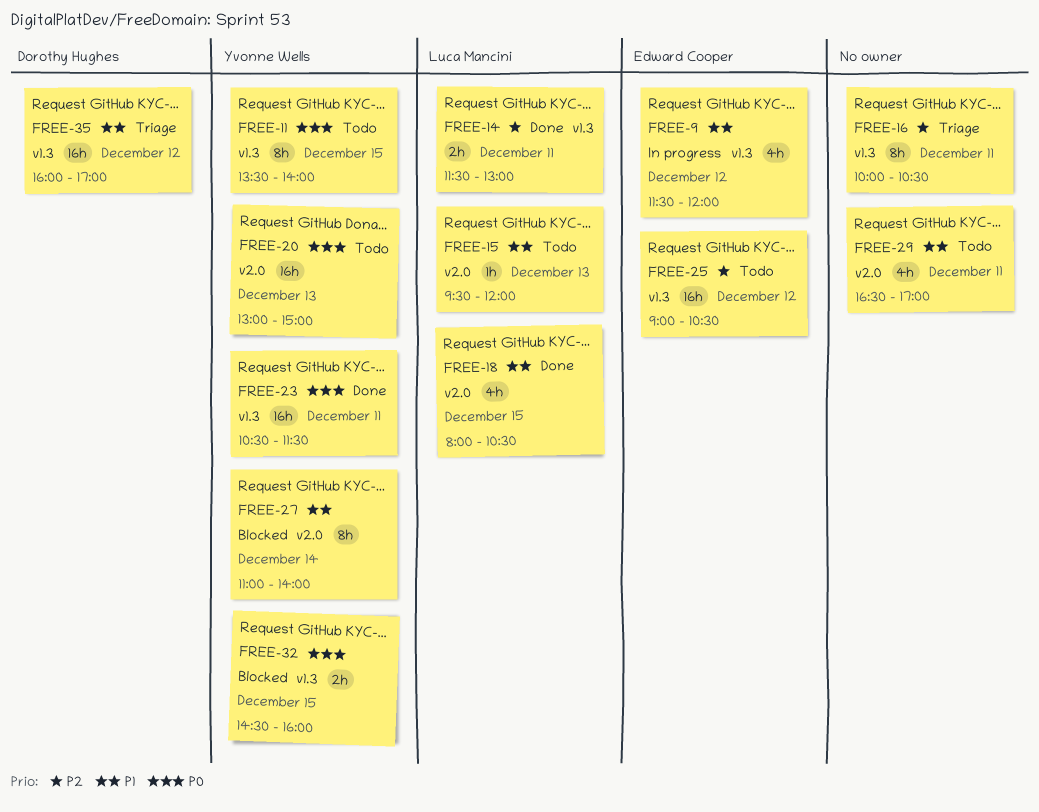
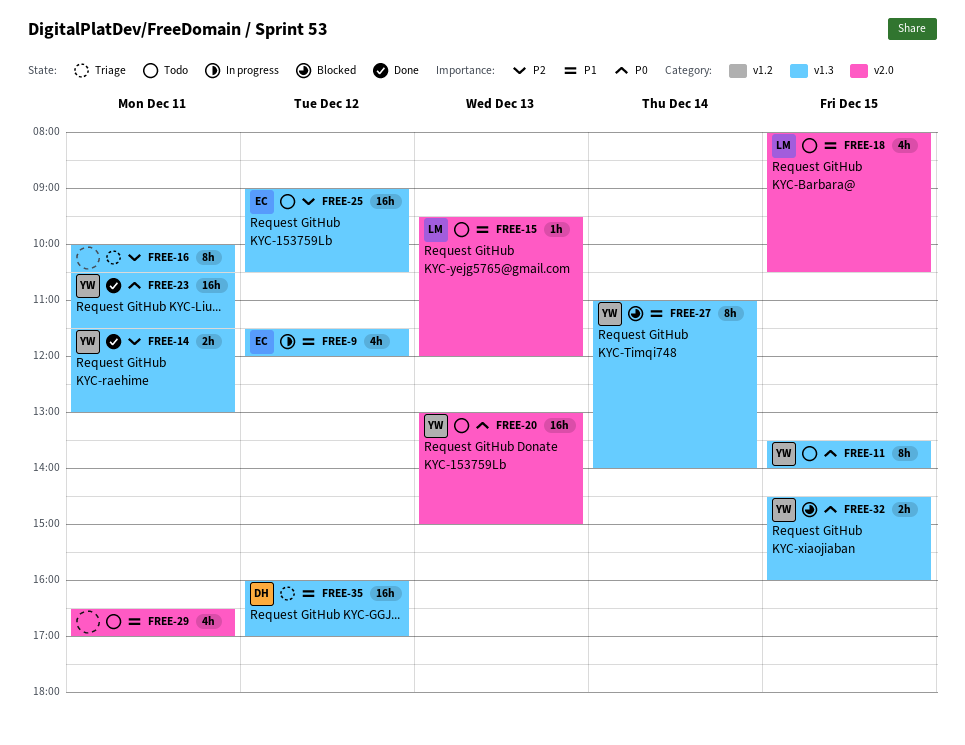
FREE-14, owner: Luca Mancini -> Yvonne Wells
FREE-18, status: Done -> Todo
FREE-27, label: v2.0 -> v1.3

